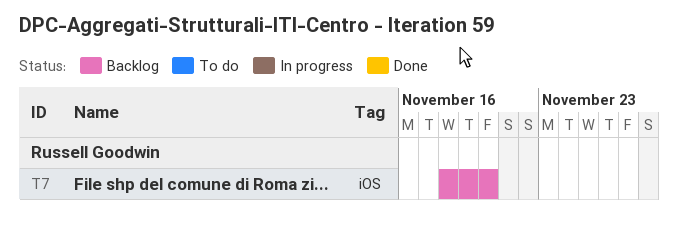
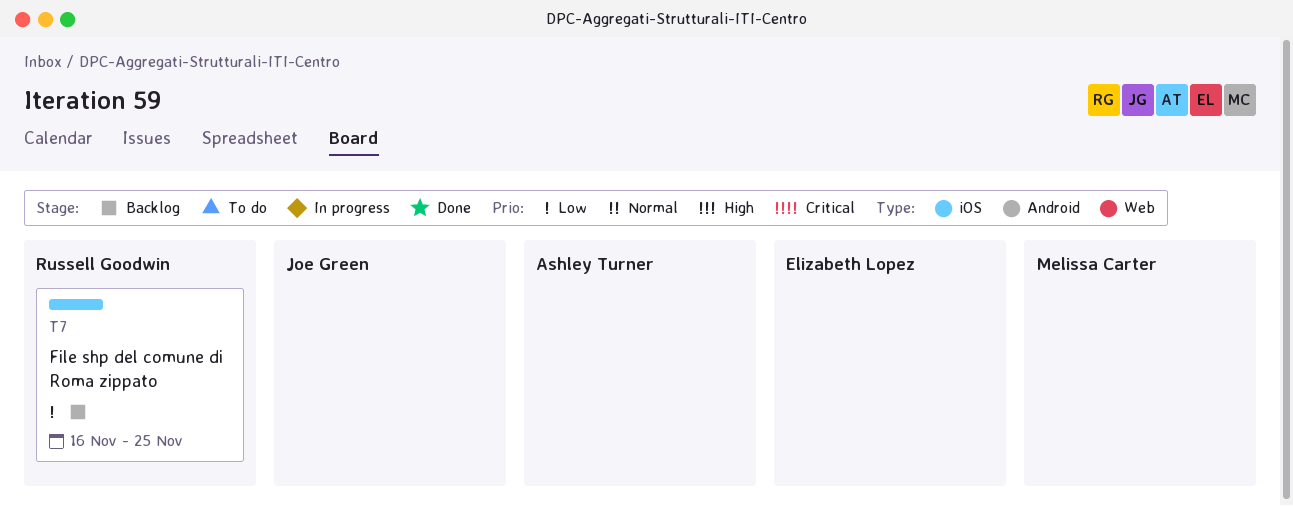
T7, start: Nov 18 -> Nov 16
T7, due: Nov 20 -> Nov 25

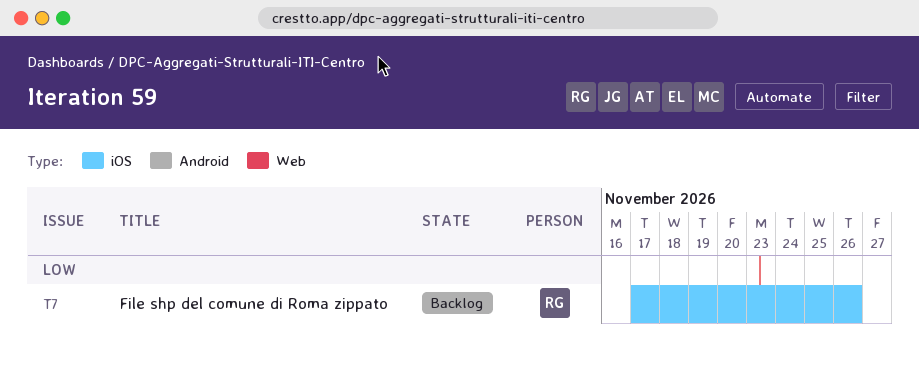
T7, start: Nov 16 -> Nov 17
T7, due: Nov 25 -> Nov 26

